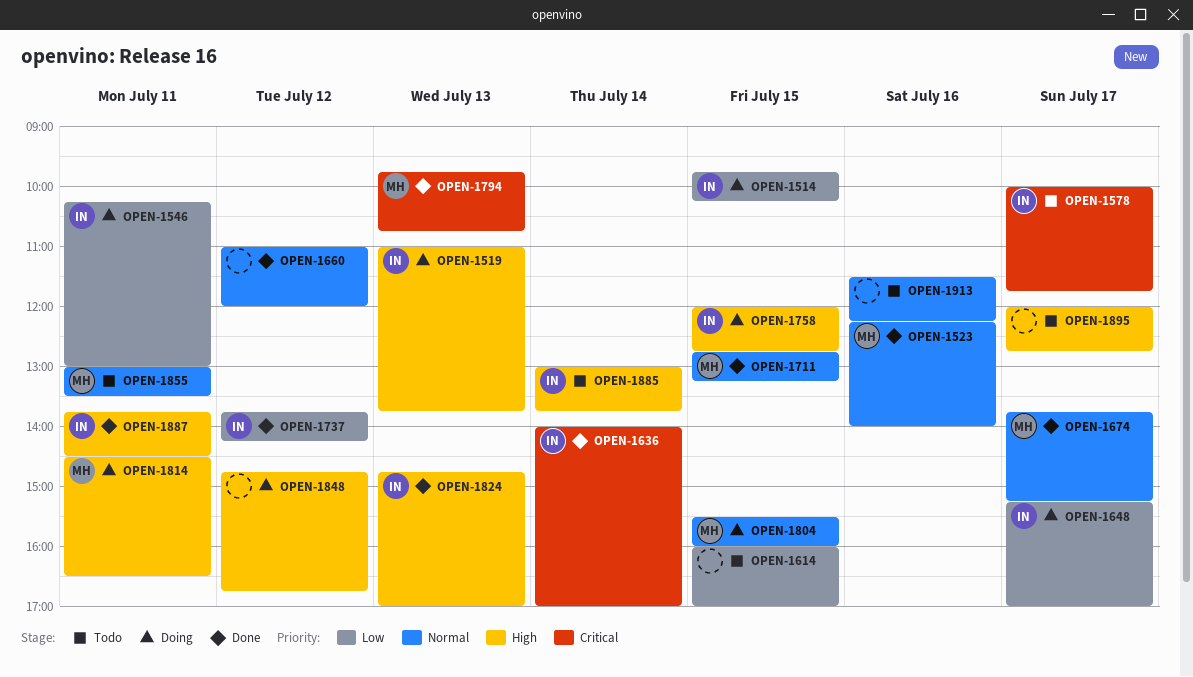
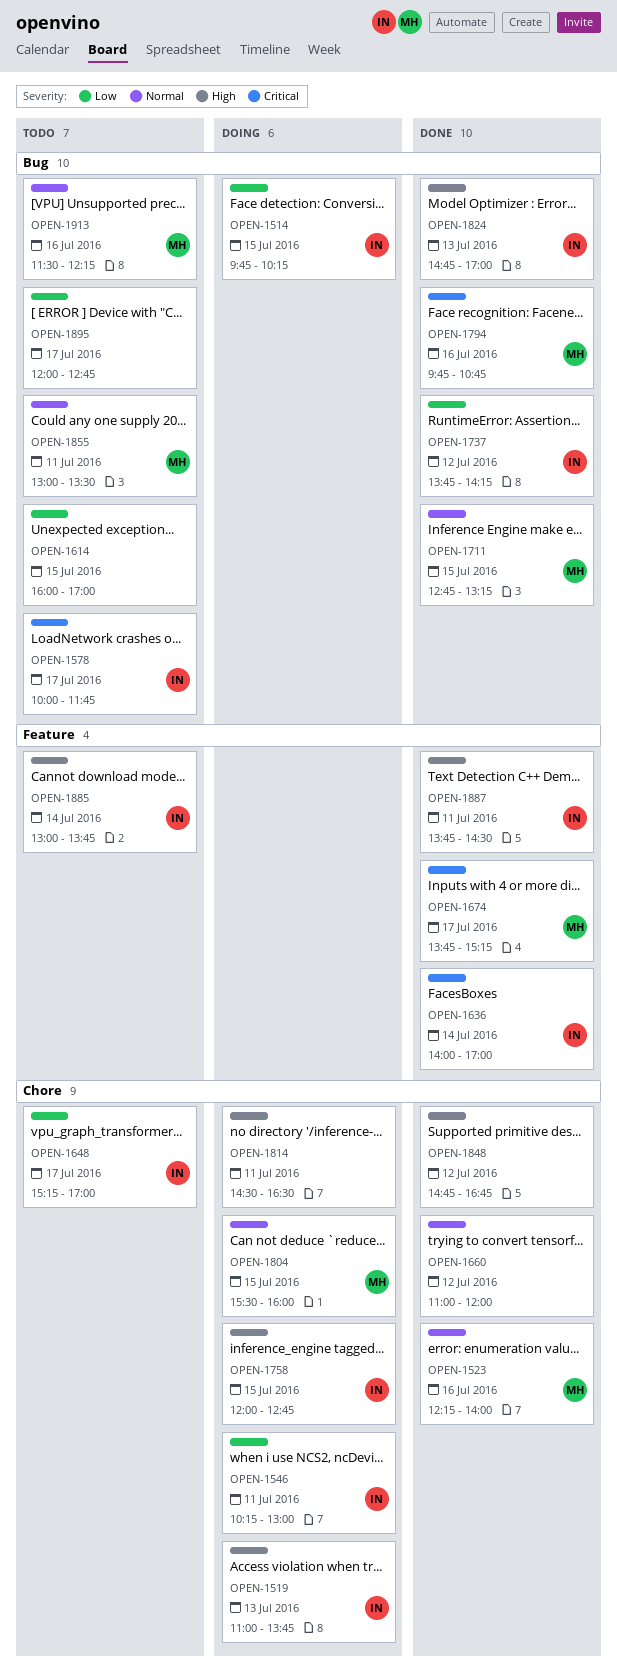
OPEN-1648, status: Doing -> Todo
OPEN-1674, priority: Normal -> Critical
OPEN-1794, day: Jul 13 -> Jul 16
OPEN-1814, owner: MH -> none
OPEN-1848, status: Doing -> Done
OPEN-1895, priority: High -> Low
OPEN-1913, owner: none -> MH

